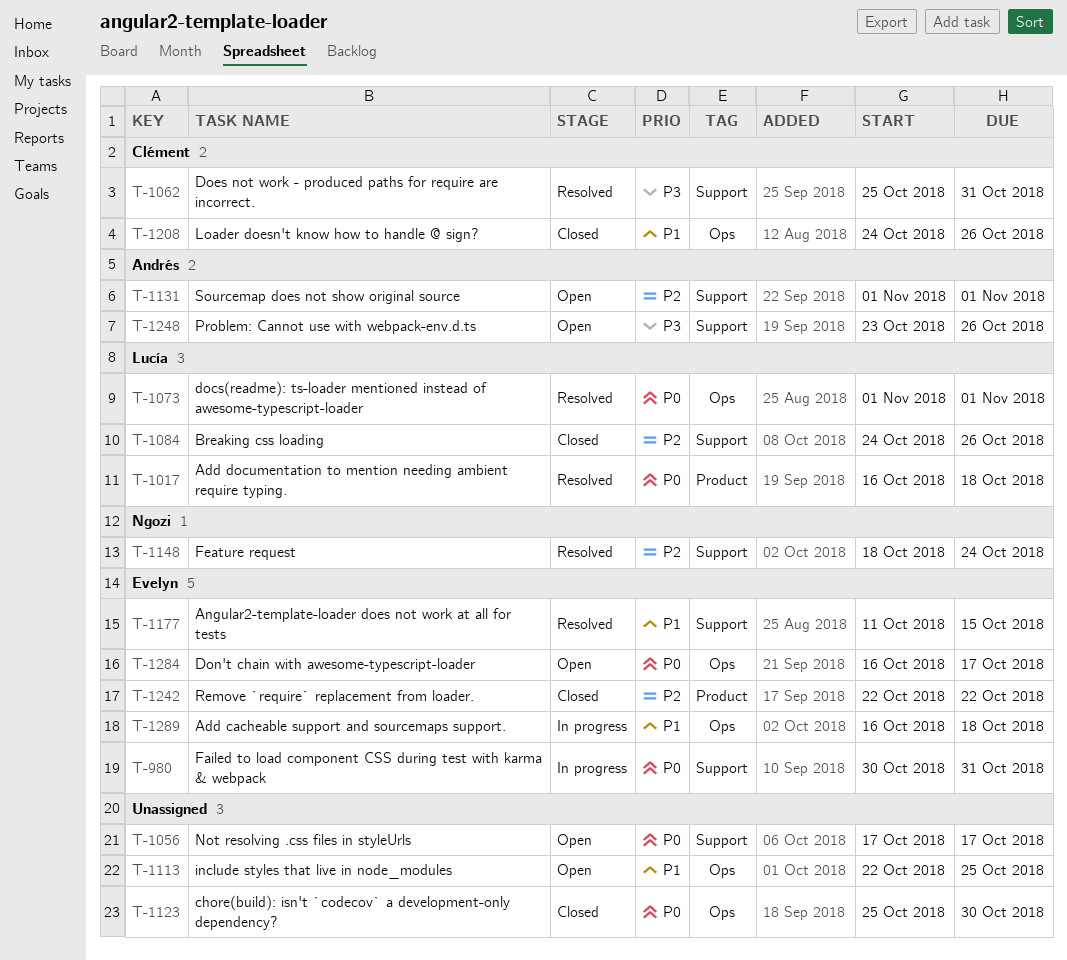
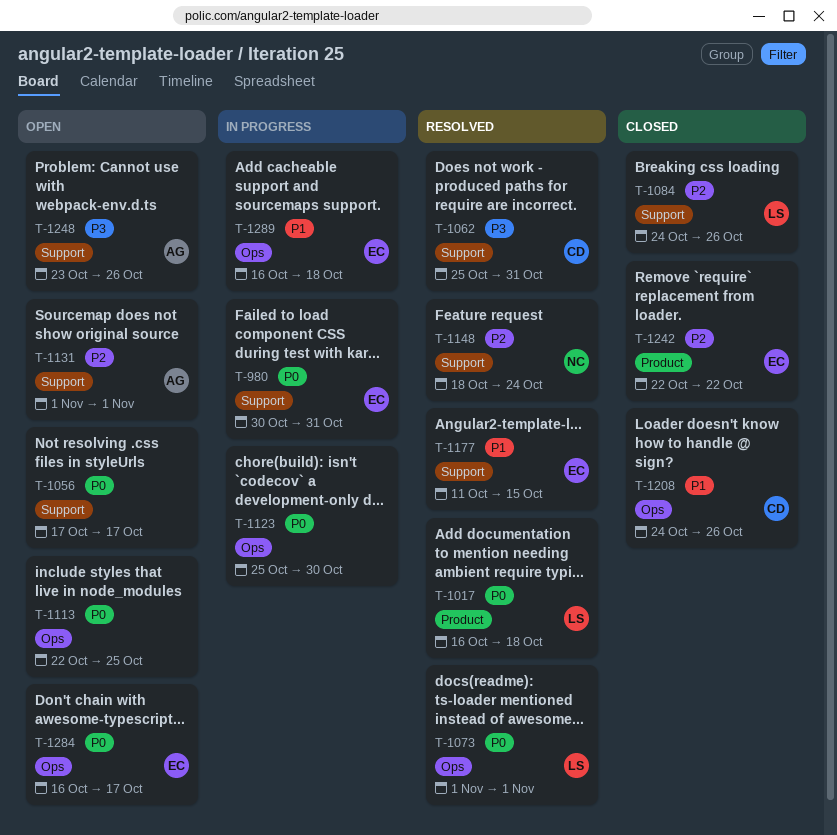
T-1113, priority: P1 -> P0
T-1123, status: Closed -> In progress

